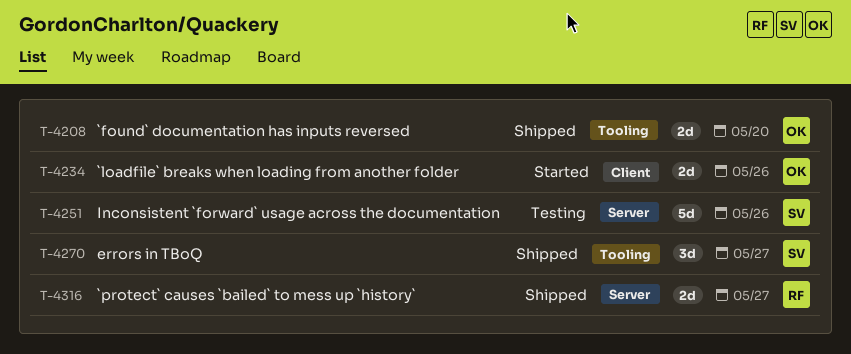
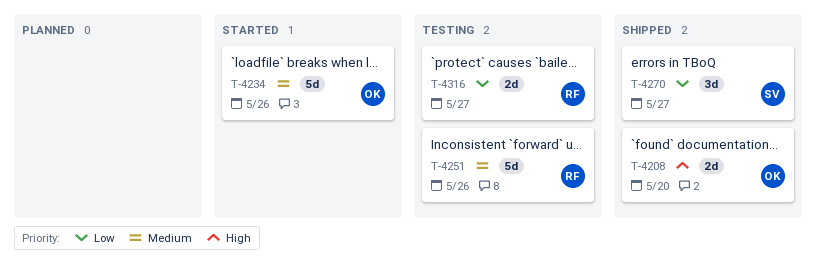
T-4234, estimate: 2d -> 5d
T-4251, owner: SV -> RF
T-4316, status: Shipped -> Testing

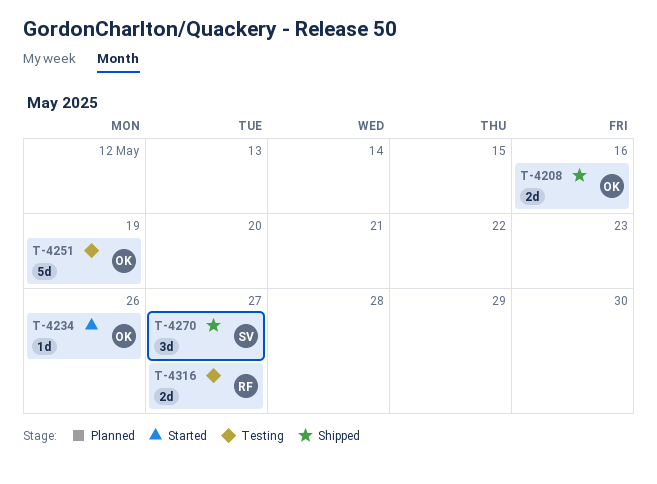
T-4208, due: May 20 -> May 16
T-4234, estimate: 5d -> 1d
T-4251, owner: RF -> OK
T-4251, due: May 26 -> May 19

